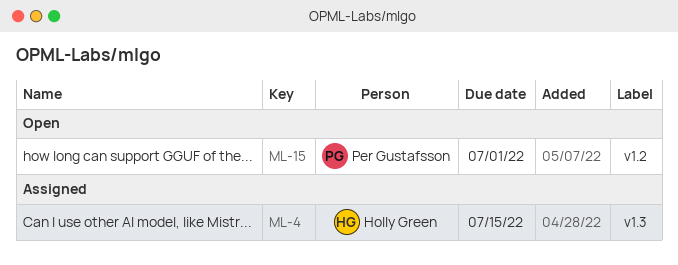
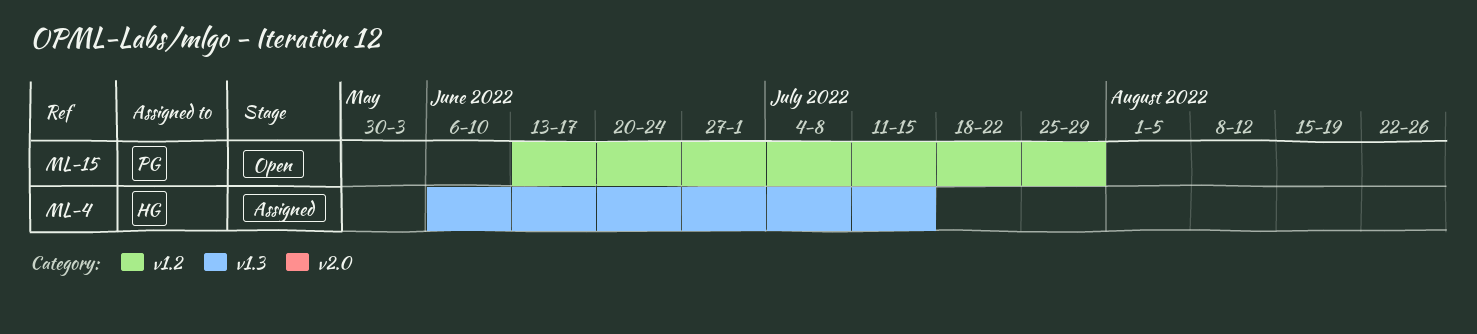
ML-15, due: Jul 1 -> Jul 29

